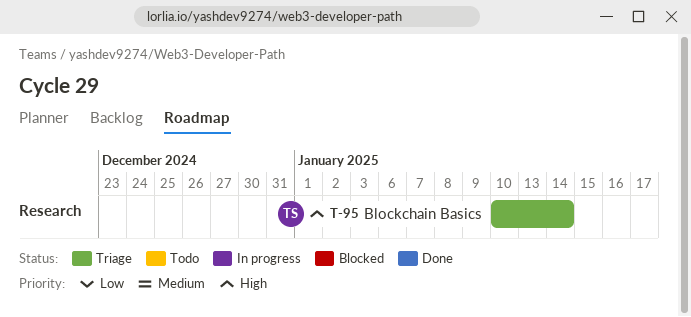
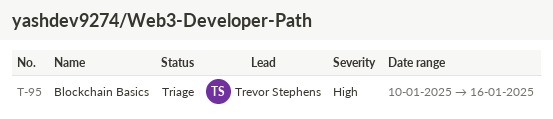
T-95, due: Jan 14 -> Jan 16

